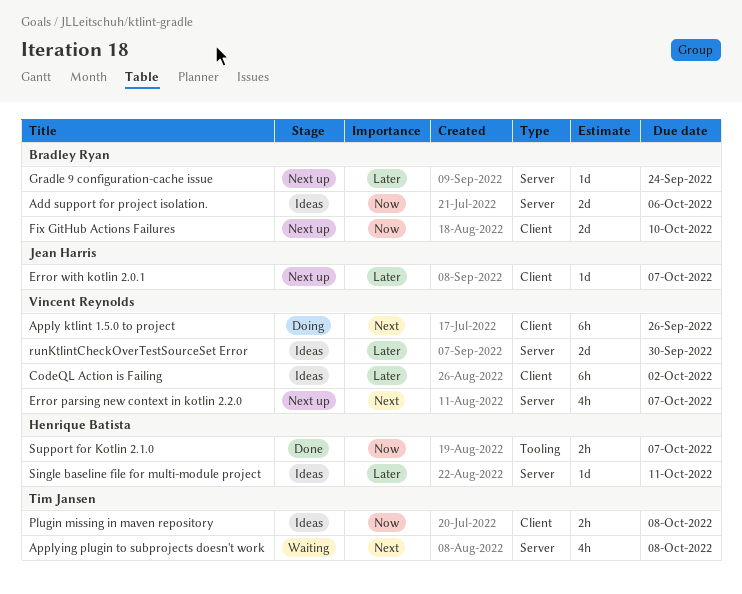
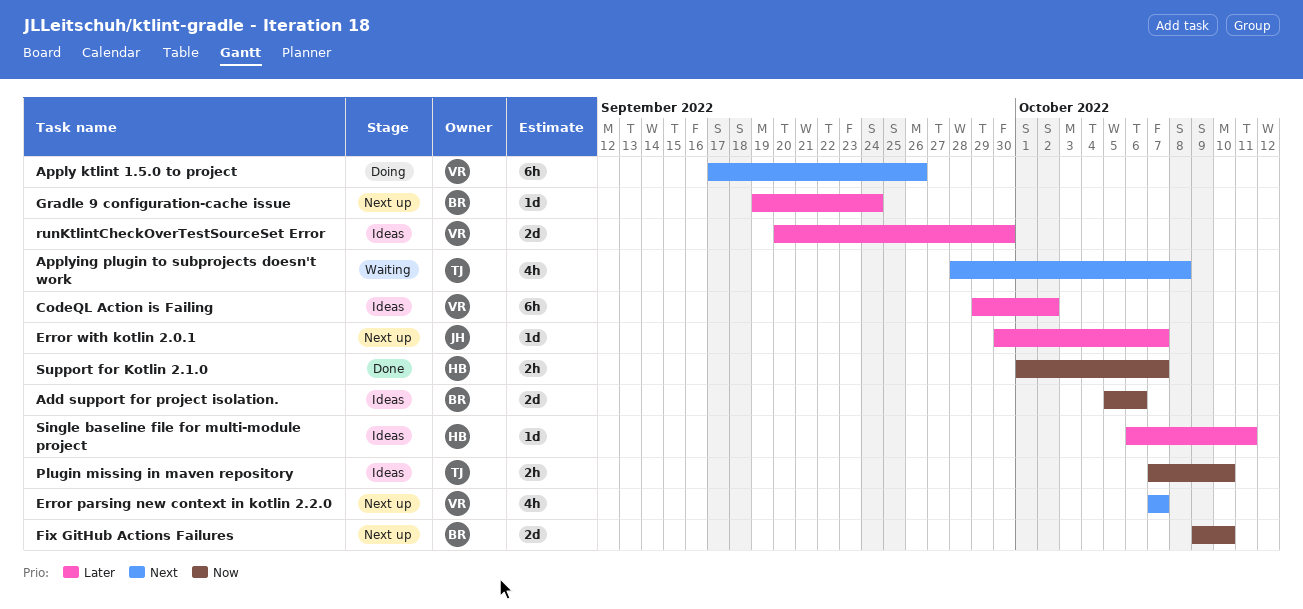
Plugin missing in maven repository, due: Oct 8 -> Oct 10

